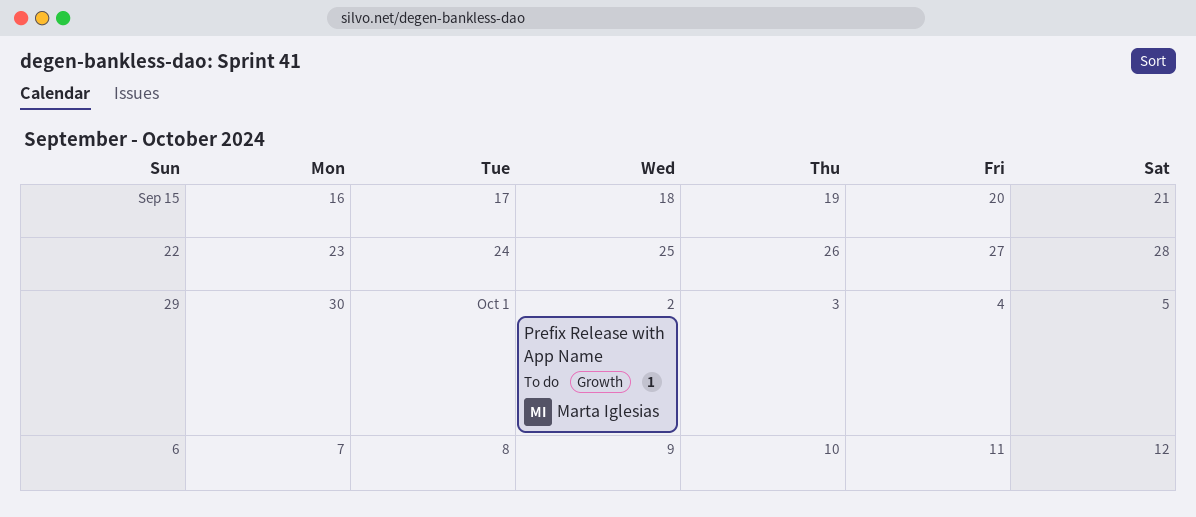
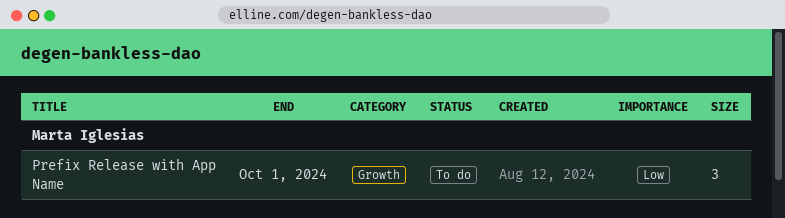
Prefix Release with App Name, estimate: 1 -> 3
Prefix Release with App Name, due: Oct 2 -> Oct 1

